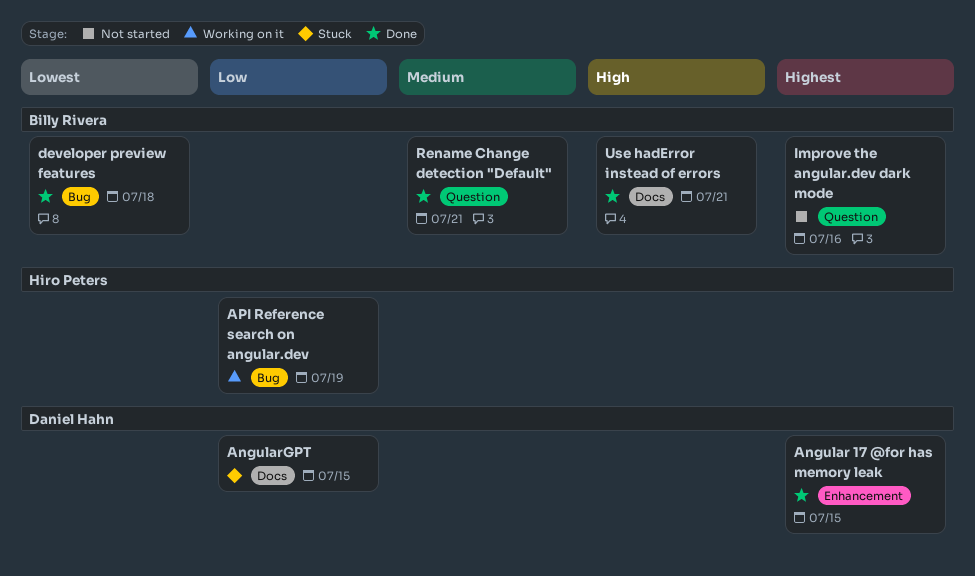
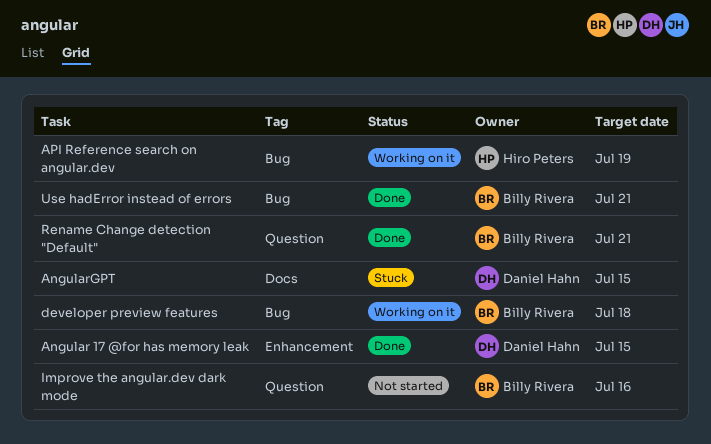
developer preview features, status: Done -> Working on it
Use hadError instead of errors, label: Docs -> Bug

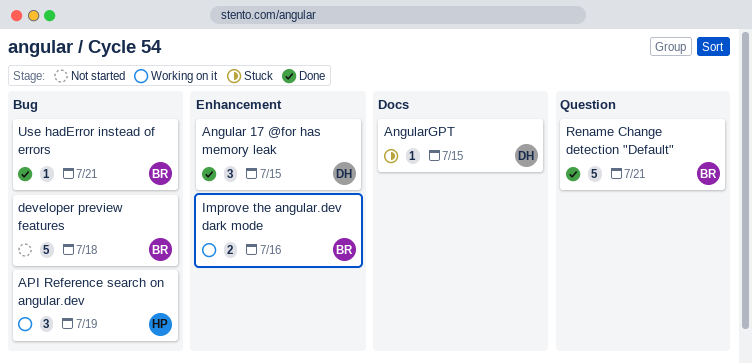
developer preview features, status: Working on it -> Not started
Improve the angular.dev dark mode, status: Not started -> Working on it
Improve the angular.dev dark mode, label: Question -> Enhancement

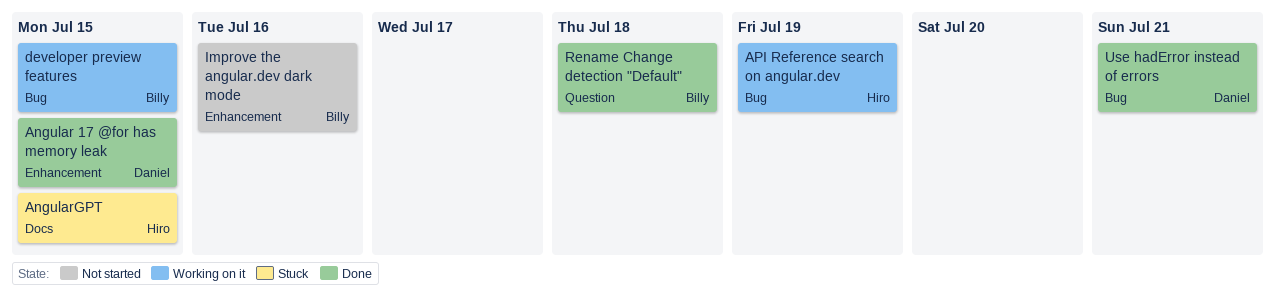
AngularGPT, owner: Daniel -> Hiro
developer preview features, status: Not started -> Working on it
developer preview features, due: Jul 18 -> Jul 15
Improve the angular.dev dark mode, status: Working on it -> Not started
Rename Change detection "Default", due: Jul 21 -> Jul 18
Use hadError instead of errors, owner: Billy -> Daniel

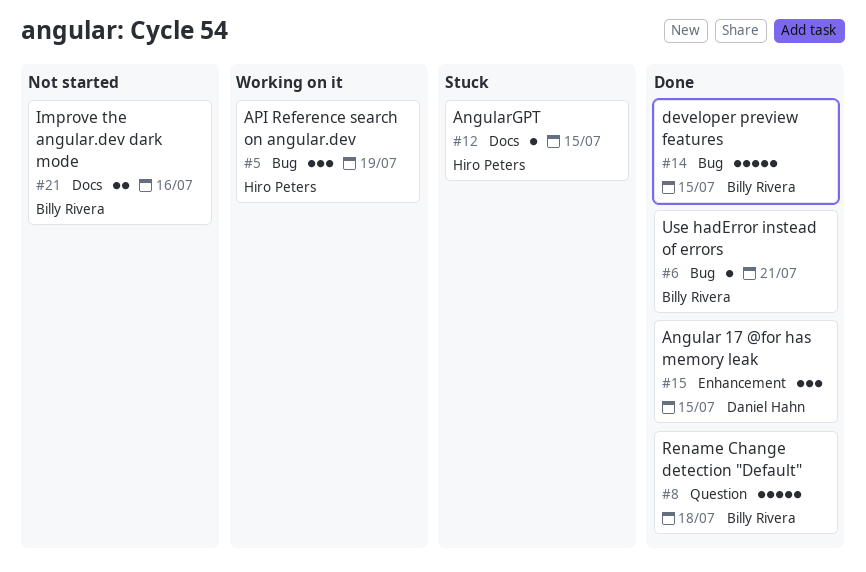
developer preview features, status: Working on it -> Done
Improve the angular.dev dark mode, label: Enhancement -> Docs
Use hadError instead of errors, owner: Daniel Hahn -> Billy Rivera

